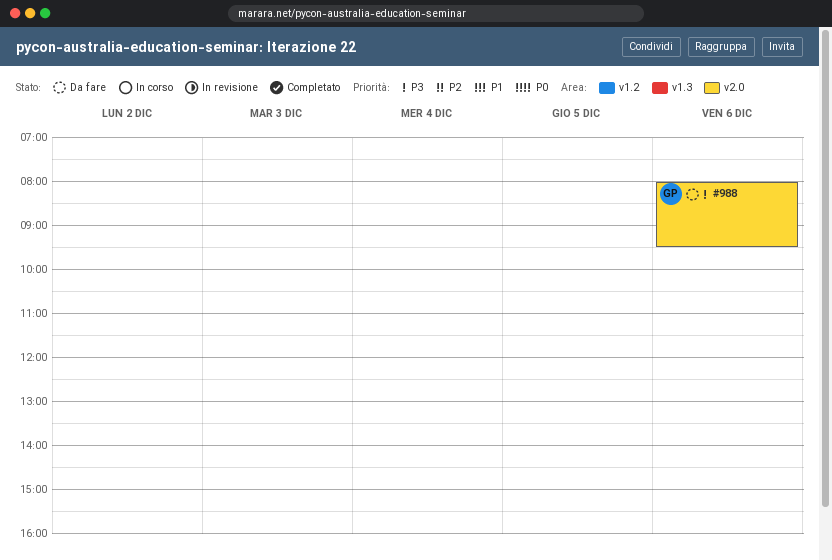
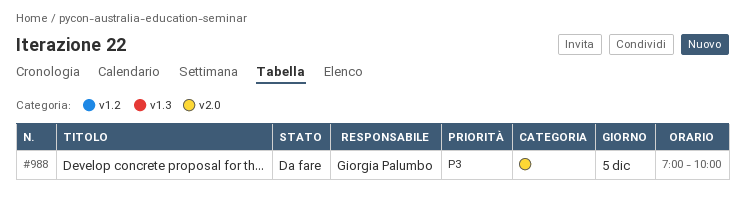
#988, day: Dec 6 -> Dec 5
#988, begins: 08:00 -> 07:00
#988, ends: 09:30 -> 10:00

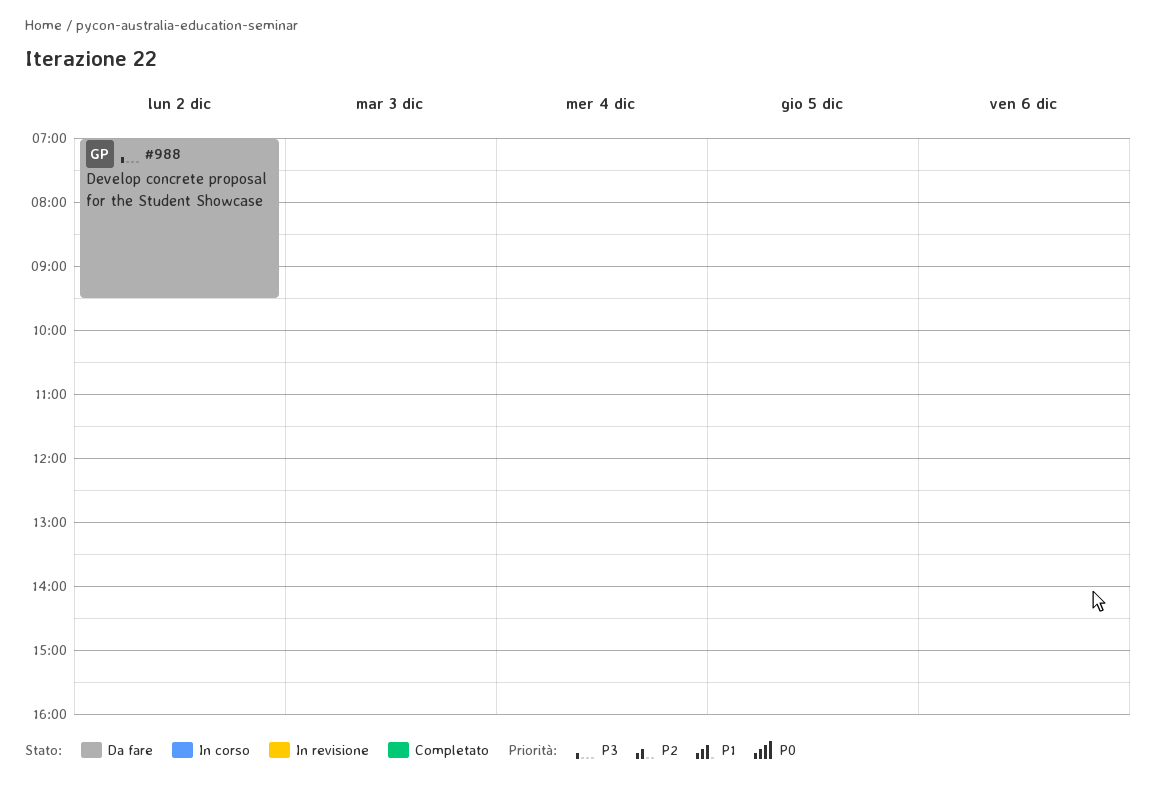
#988, day: Dec 5 -> Dec 2
#988, ends: 10:00 -> 09:30

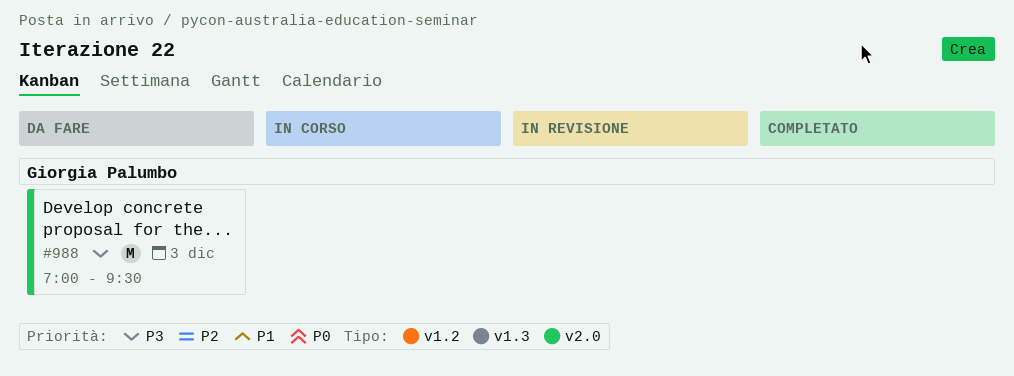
#988, day: Dec 2 -> Dec 3

